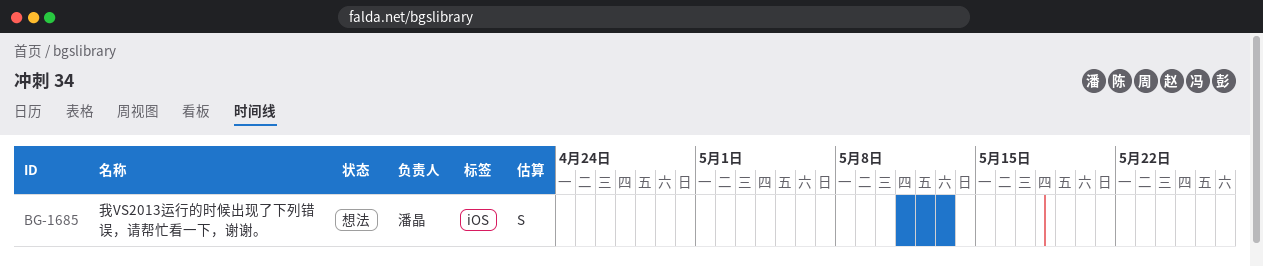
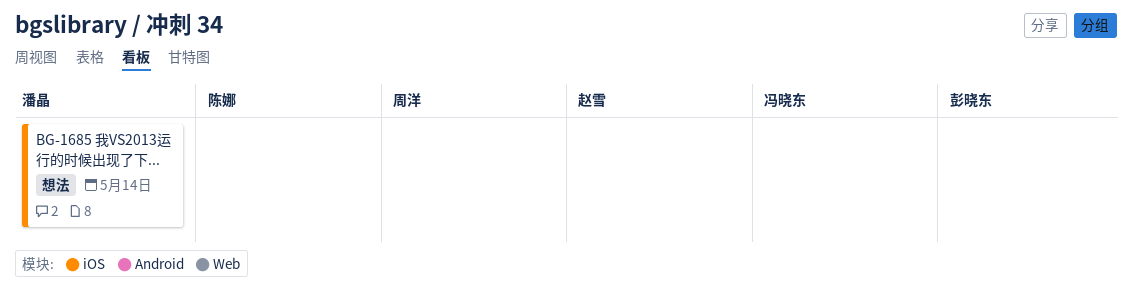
BG-1685, due: May 13 -> May 14

